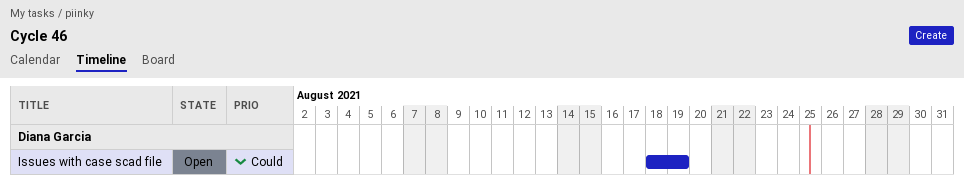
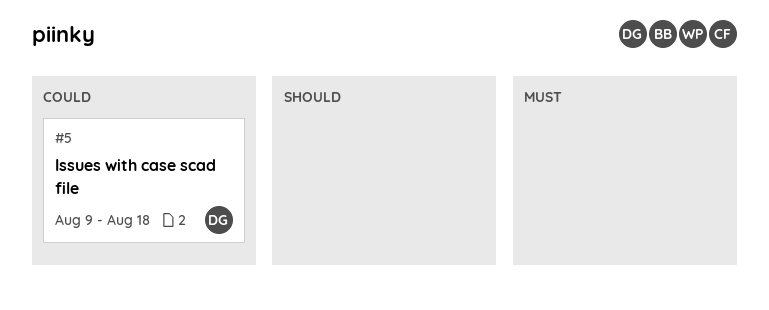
Issues with case scad file, start: Aug 18 -> Aug 9
Issues with case scad file, due: Aug 19 -> Aug 18

